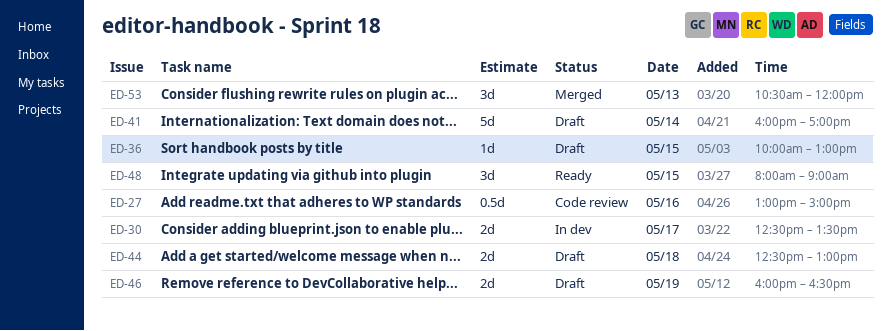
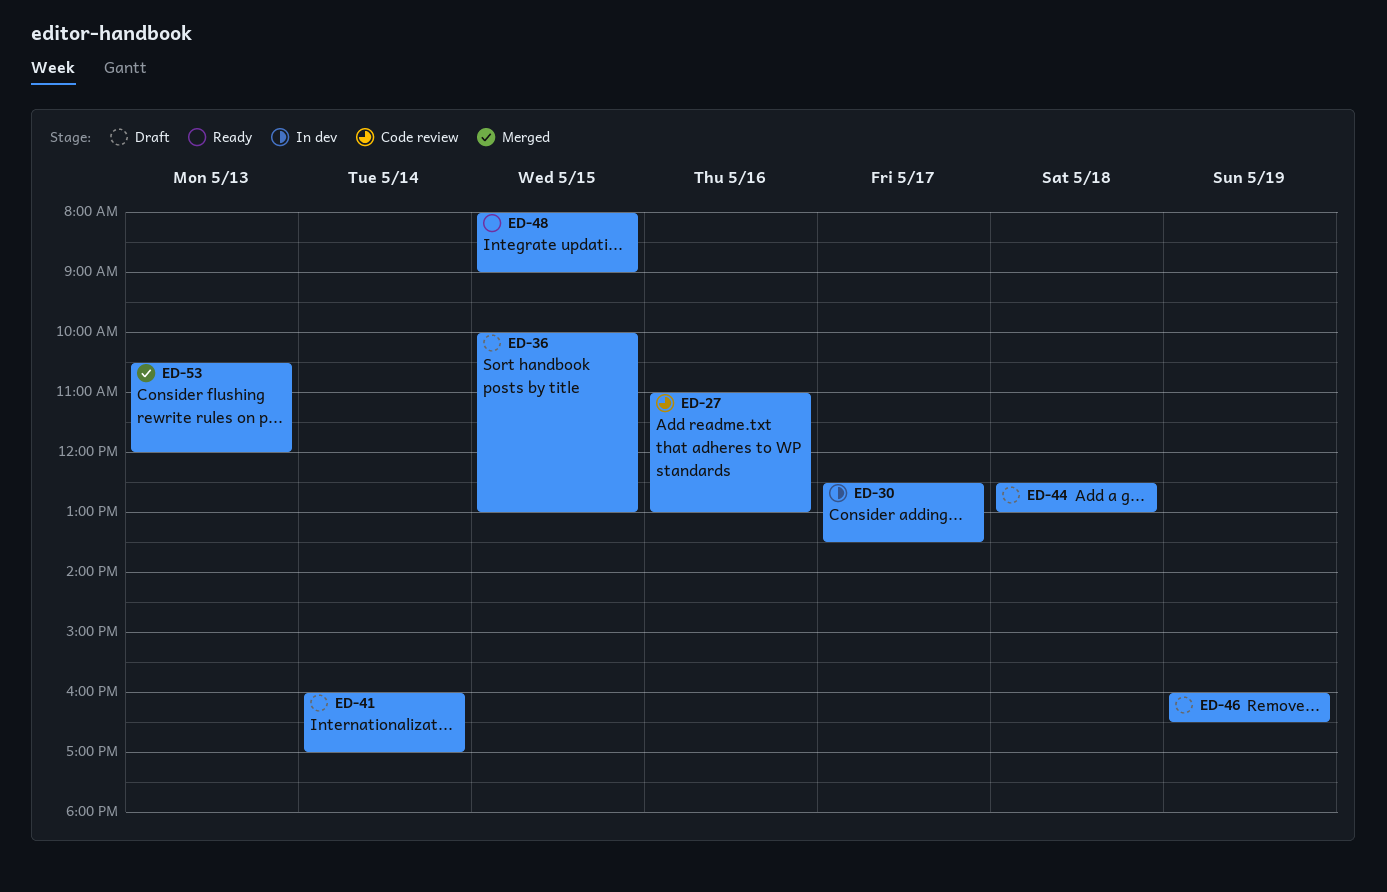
ED-27, begins: 13:00 -> 11:00
ED-27, ends: 15:00 -> 13:00

